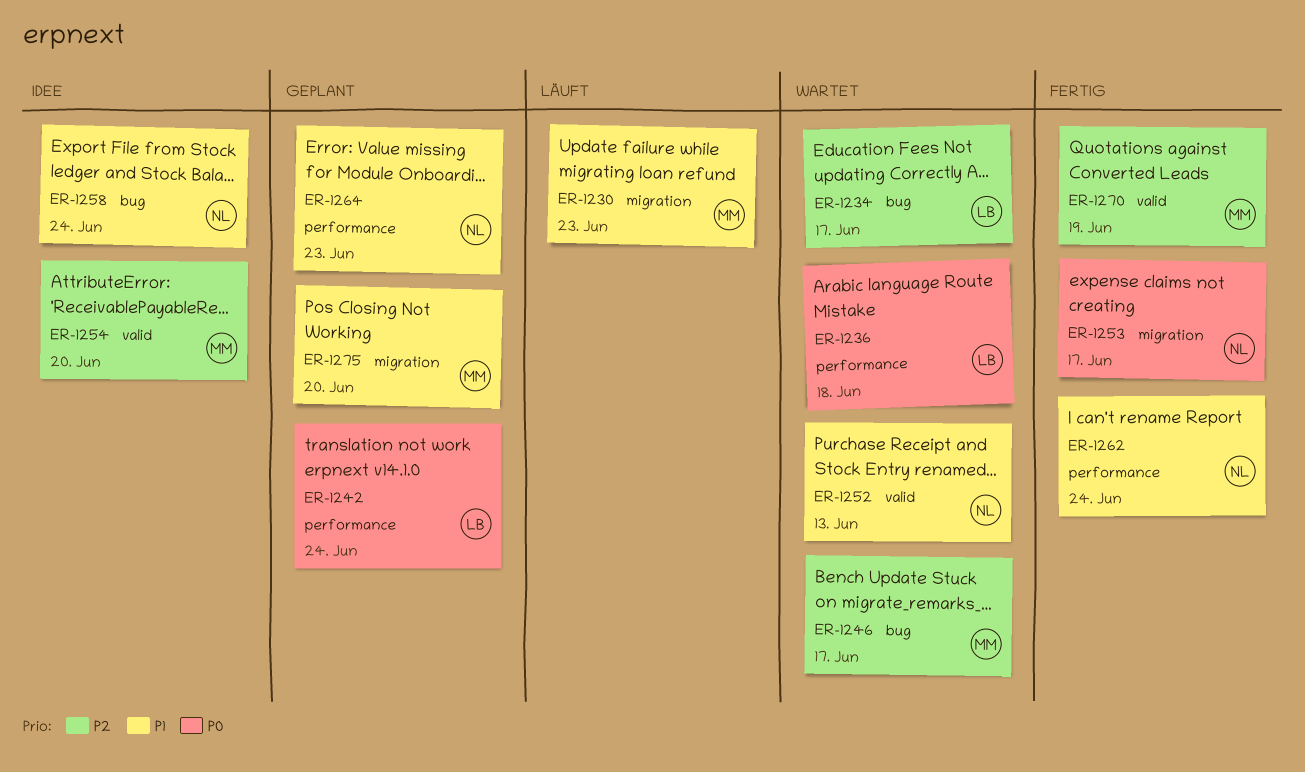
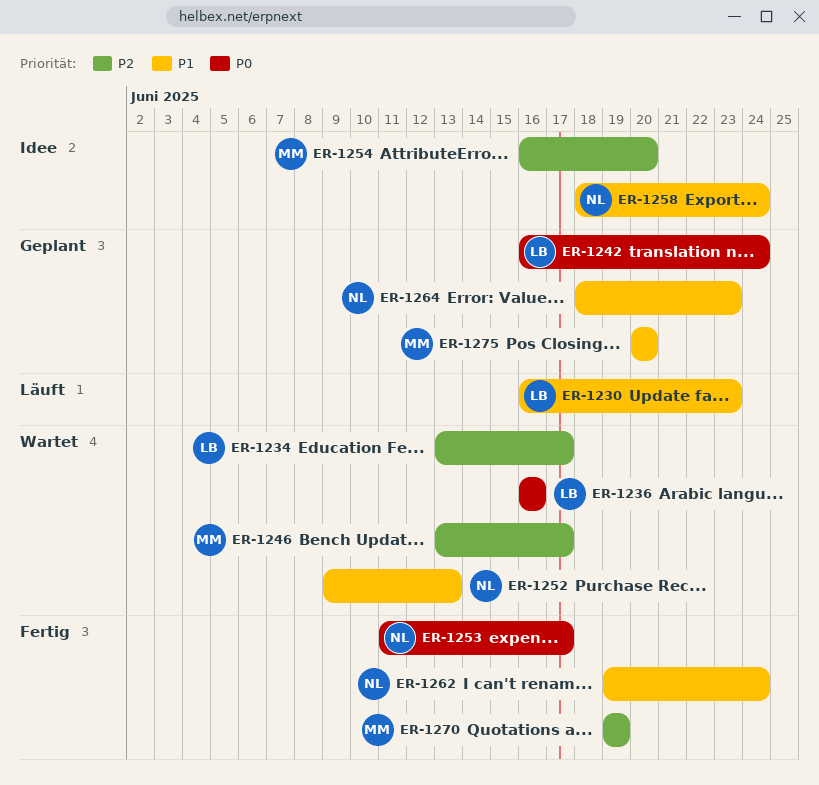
ER-1230, owner: MM -> LB
ER-1236, due: Jun 18 -> Jun 16

